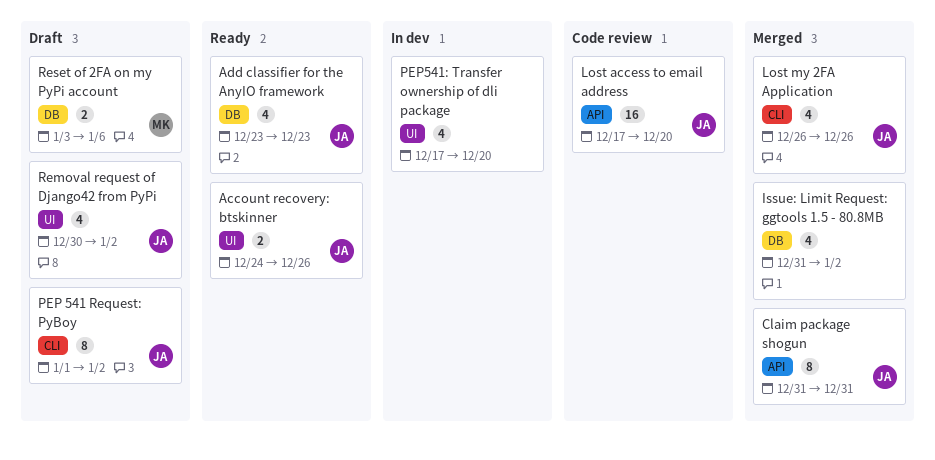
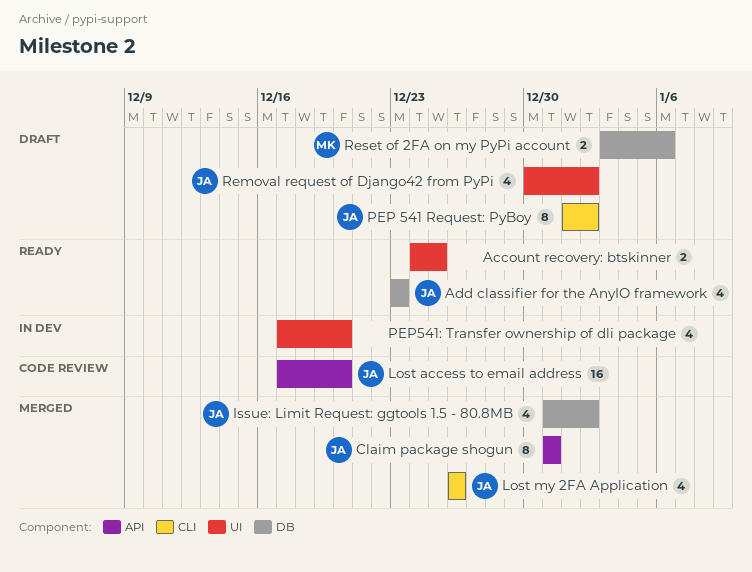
Account recovery: btskinner, owner: JA -> none
Account recovery: btskinner, due: Dec 26 -> Dec 25
Issue: Limit Request: ggtools 1.5 - 80.8MB, owner: none -> JA

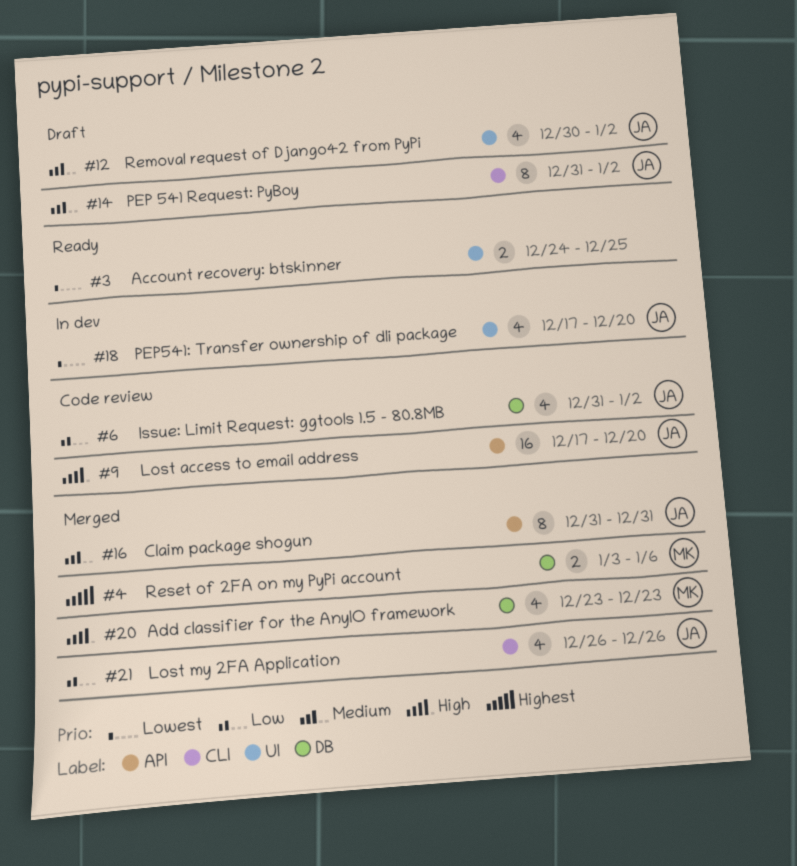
Add classifier for the AnyIO framework, status: Ready -> Merged
Add classifier for the AnyIO framework, owner: JA -> MK
Issue: Limit Request: ggtools 1.5 - 80.8MB, status: Merged -> Code review
PEP 541 Request: PyBoy, start: Jan 1 -> Dec 31
PEP541: Transfer ownership of dli package, owner: none -> JA
Reset of 2FA on my PyPi account, status: Draft -> Merged

